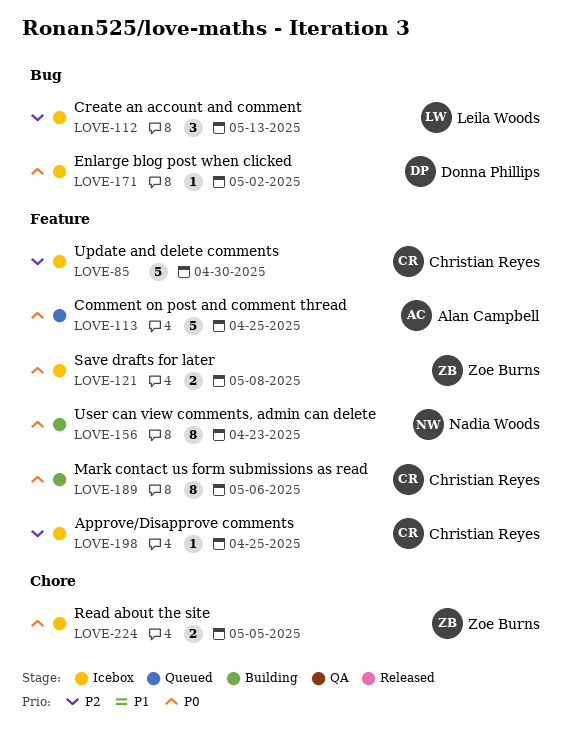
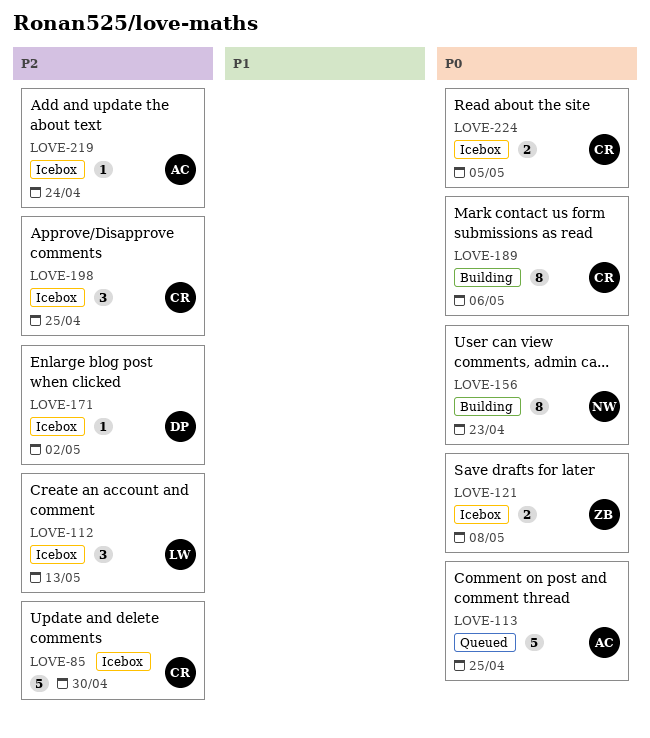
LOVE-171, priority: P0 -> P2
LOVE-198, estimate: 1 -> 3
LOVE-219: none -> present
LOVE-224, owner: Zoe Burns -> Christian Reyes

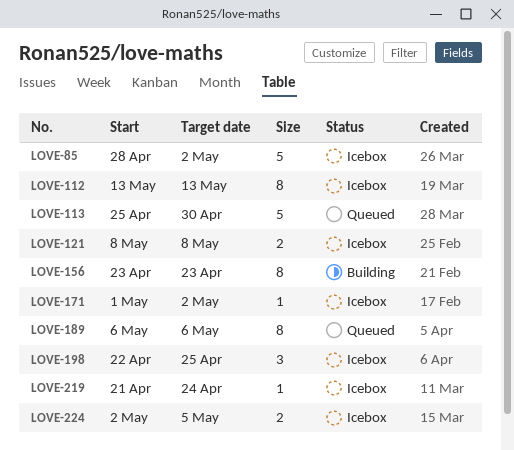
LOVE-85, due: Apr 30 -> May 2
LOVE-112, estimate: 3 -> 8
LOVE-113, due: Apr 25 -> Apr 30
LOVE-189, status: Building -> Queued

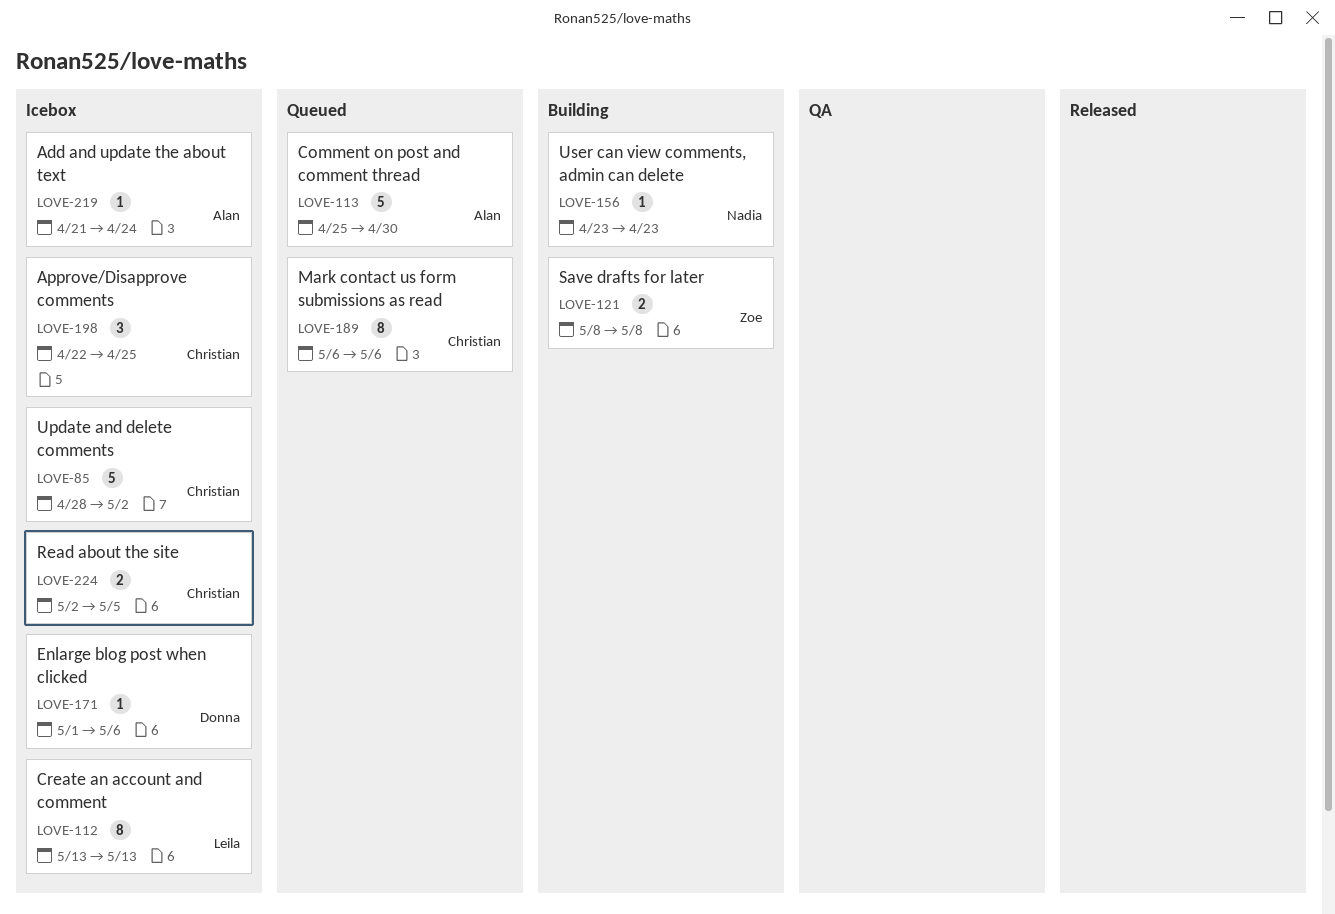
LOVE-121, status: Icebox -> Building
LOVE-156, estimate: 8 -> 1
LOVE-171, due: May 2 -> May 6

